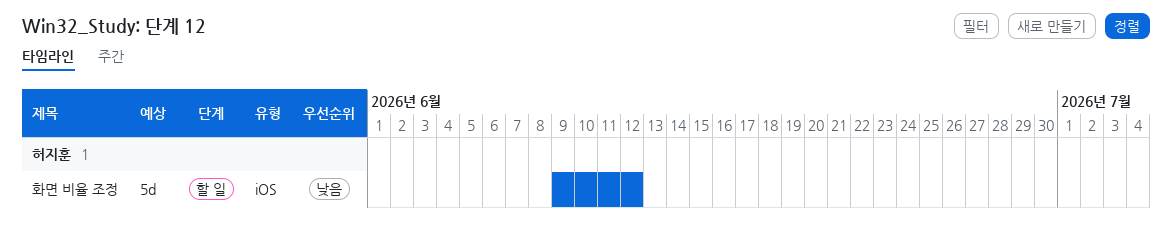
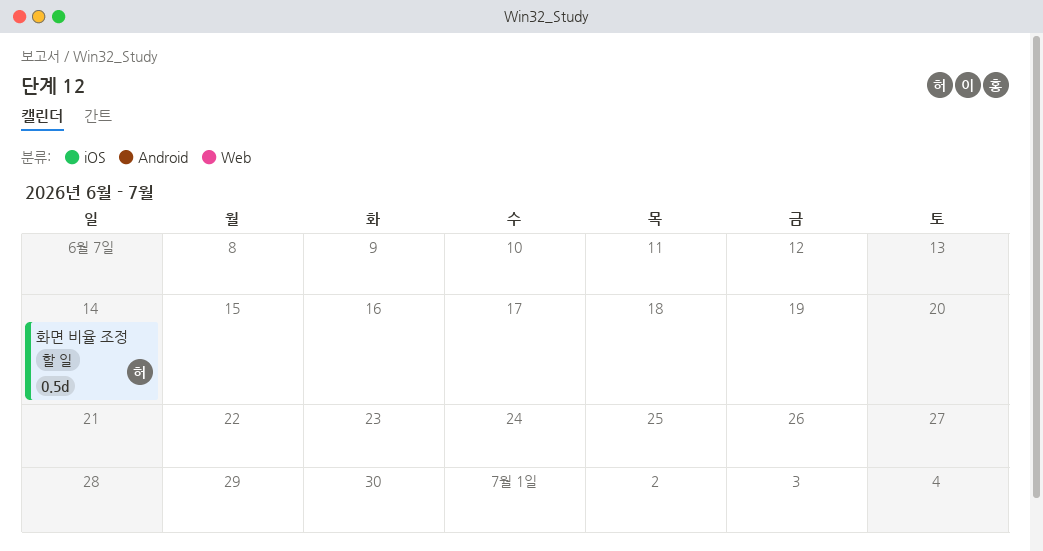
화면 비율 조정, estimate: 5d -> 0.5d
화면 비율 조정, due: Jun 12 -> Jun 14

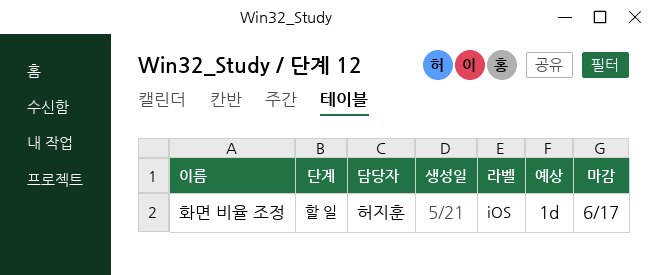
화면 비율 조정, estimate: 0.5d -> 1d
화면 비율 조정, due: Jun 14 -> Jun 17

